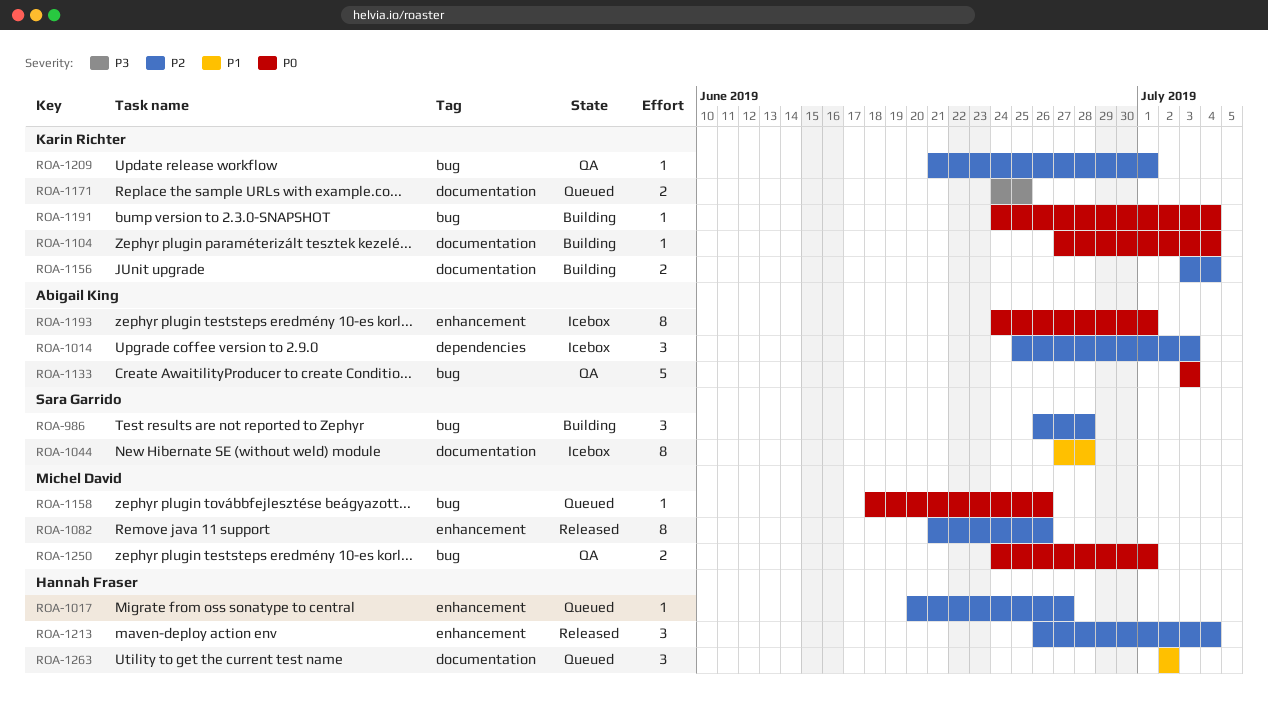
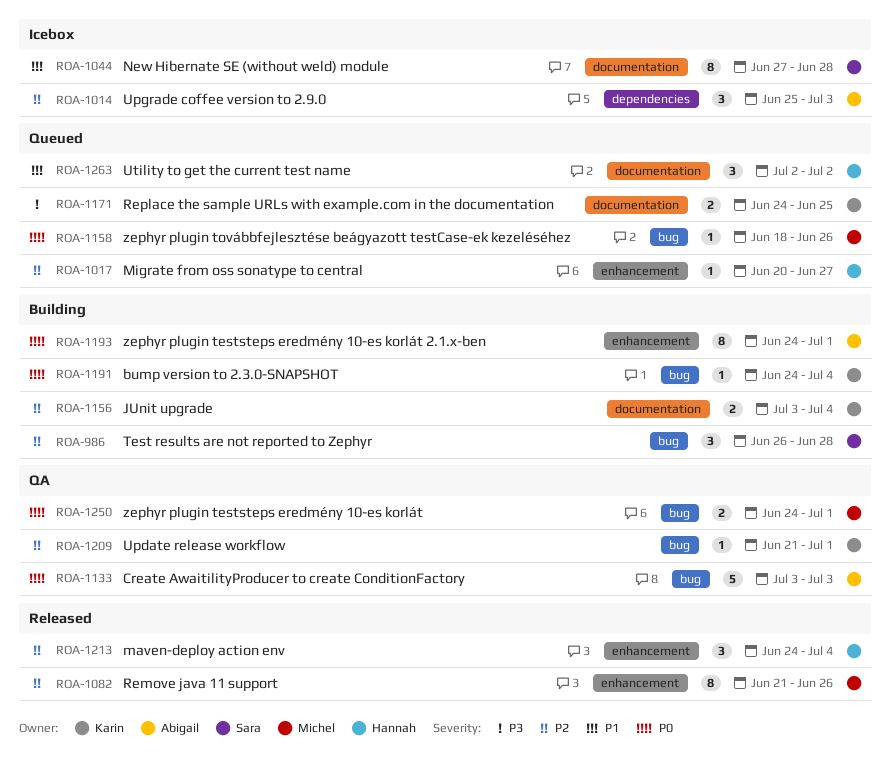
ROA-1104: present -> none
ROA-1193, status: Icebox -> Building
ROA-1213, start: Jun 26 -> Jun 24

